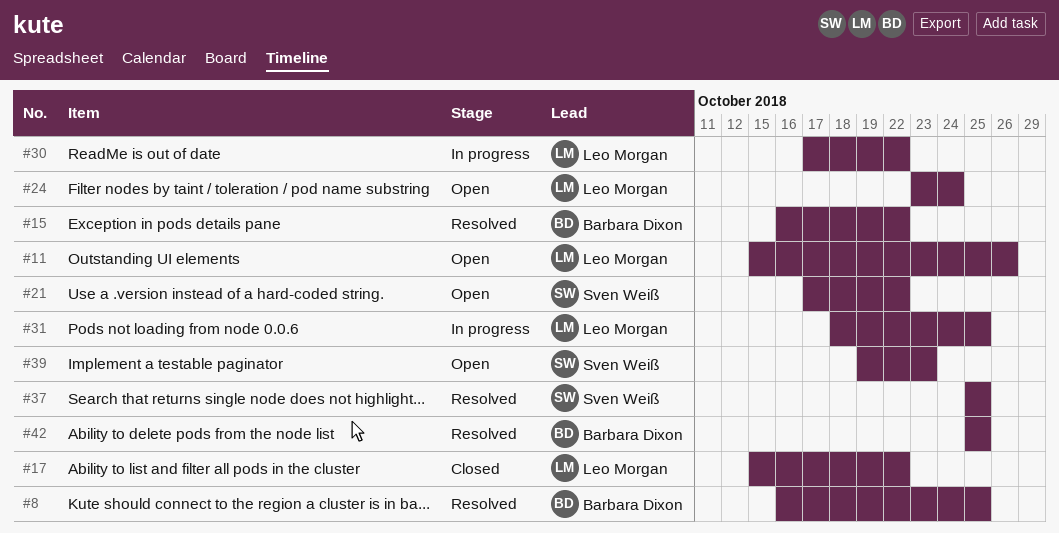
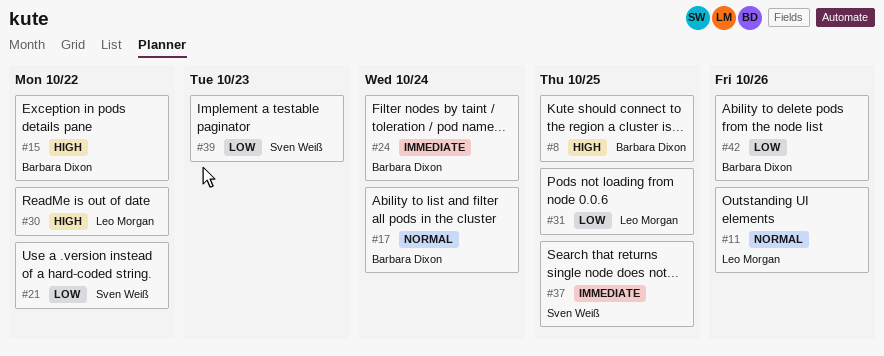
#17, owner: Leo Morgan -> Barbara Dixon
#17, due: Oct 22 -> Oct 24
#24, owner: Leo Morgan -> Barbara Dixon
#42, due: Oct 25 -> Oct 26

